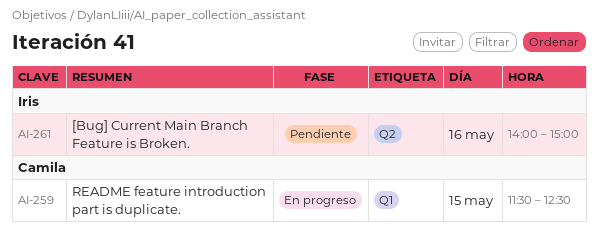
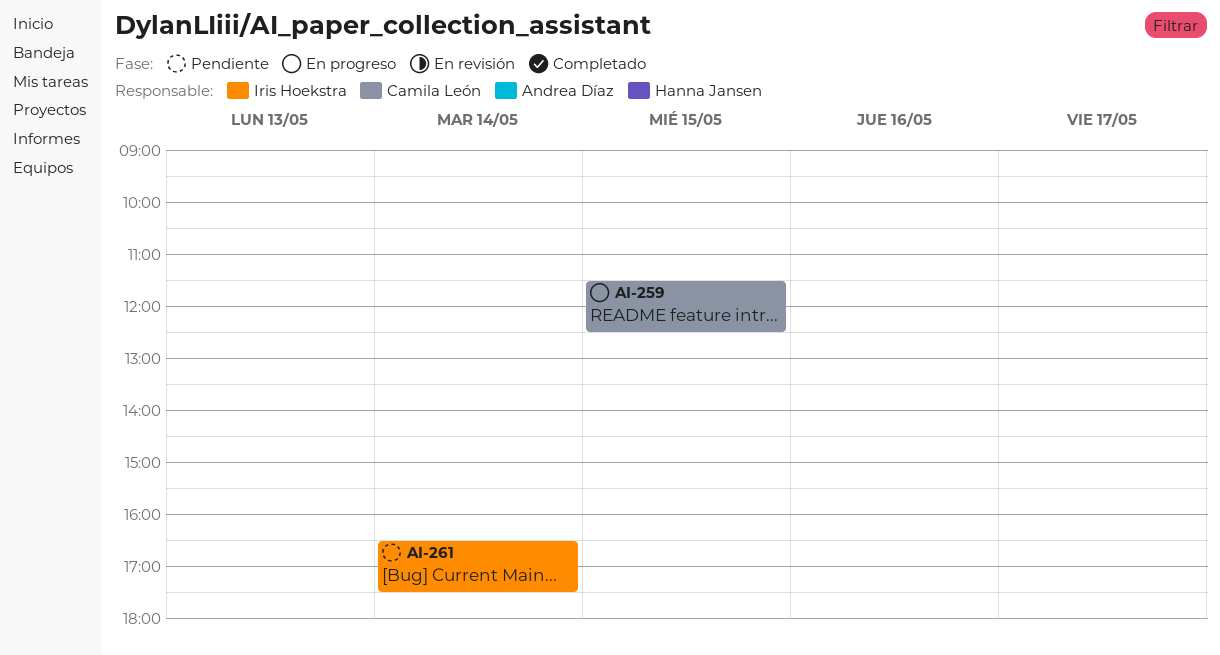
AI-261, day: May 16 -> May 14
AI-261, begins: 14:00 -> 16:30
AI-261, ends: 15:00 -> 17:30

